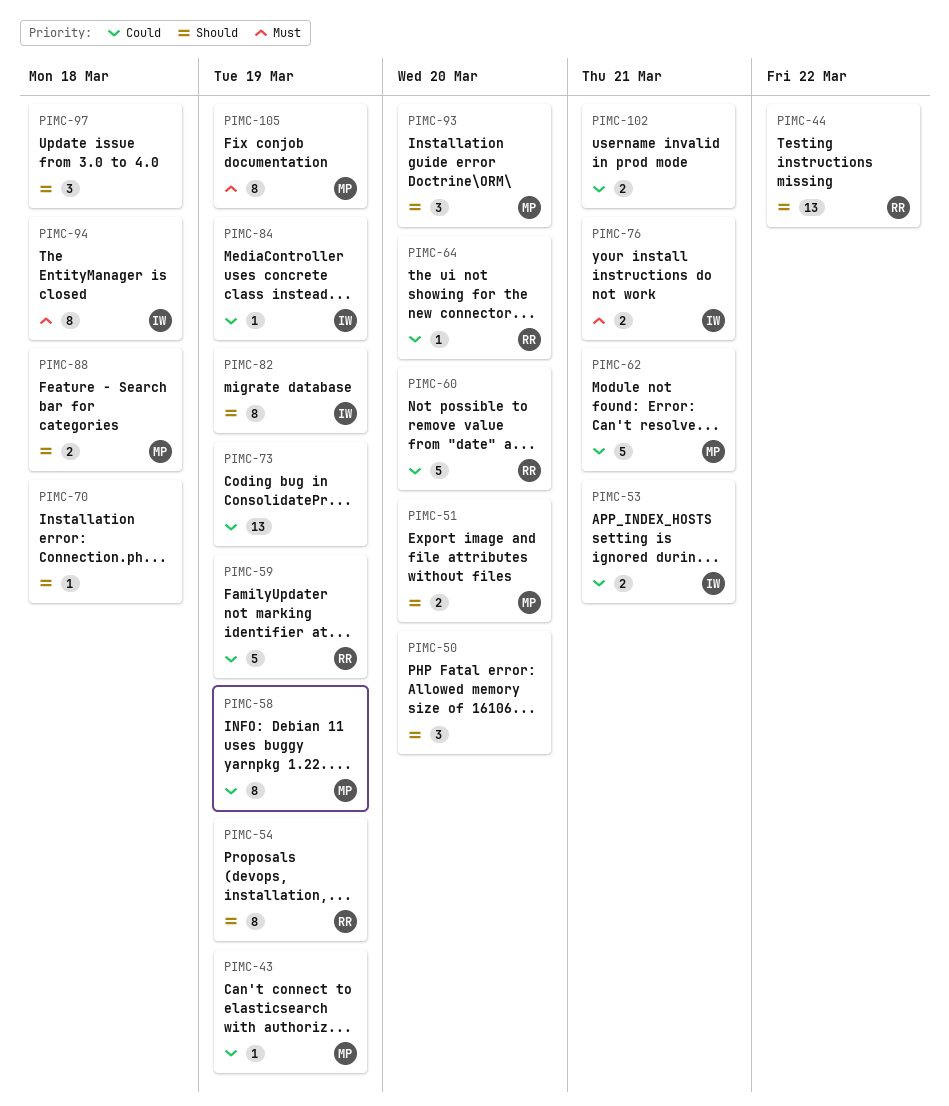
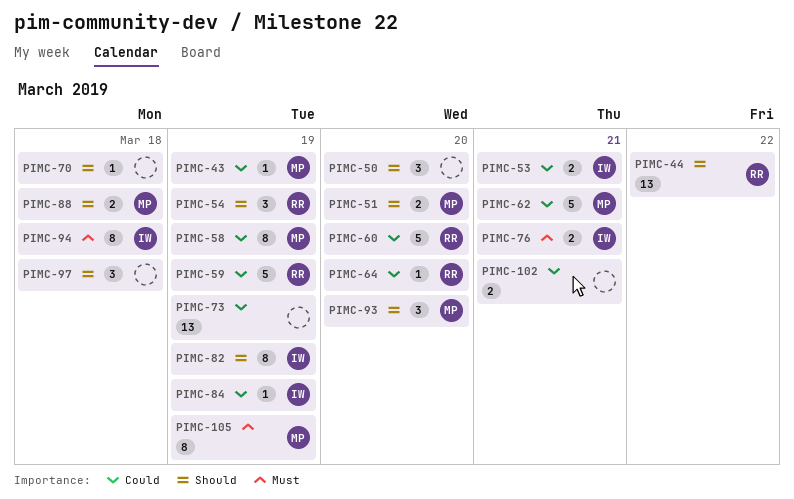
PIMC-54, estimate: 8 -> 3

